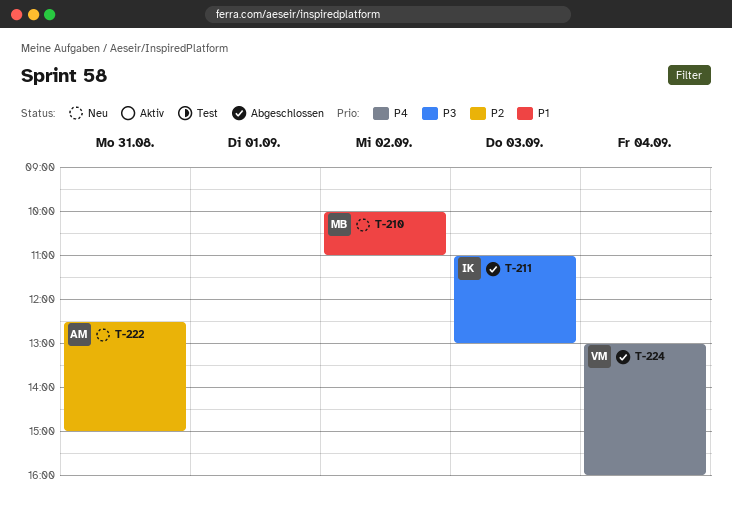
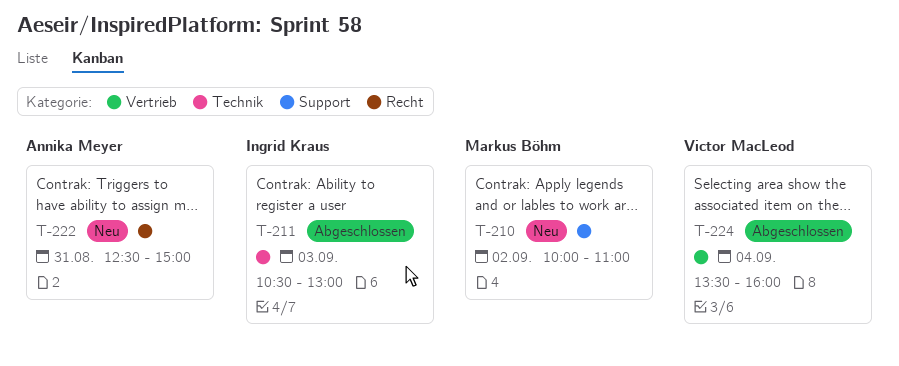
T-211, begins: 11:00 -> 10:30
T-224, begins: 13:00 -> 13:30

